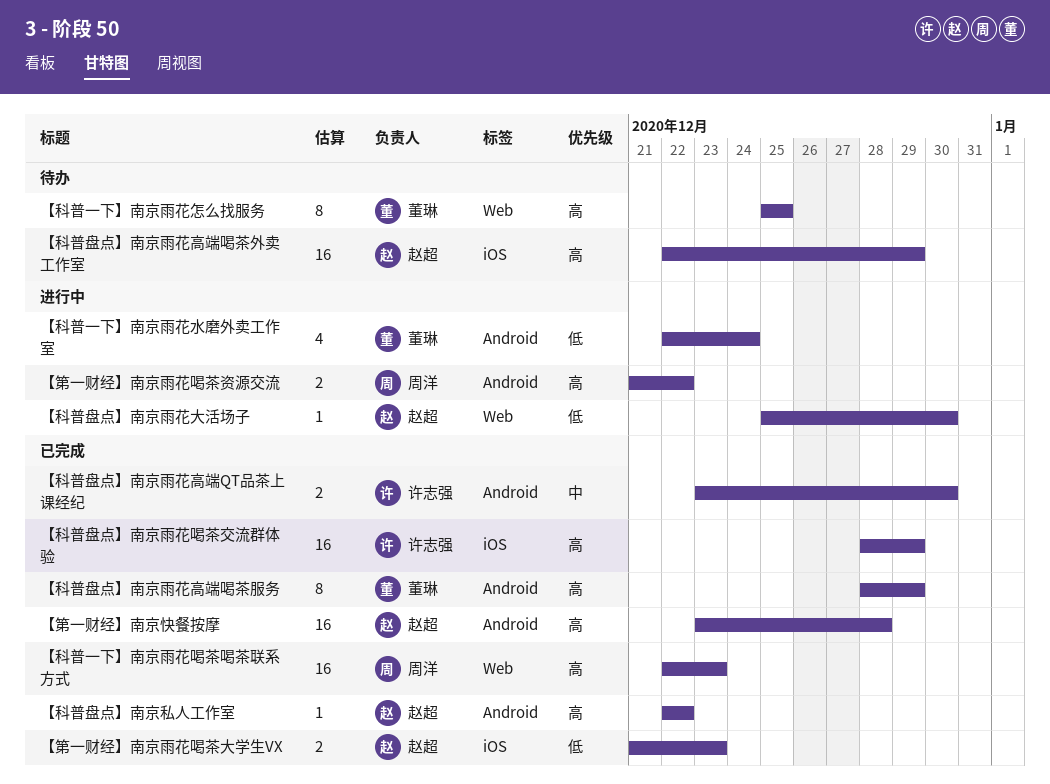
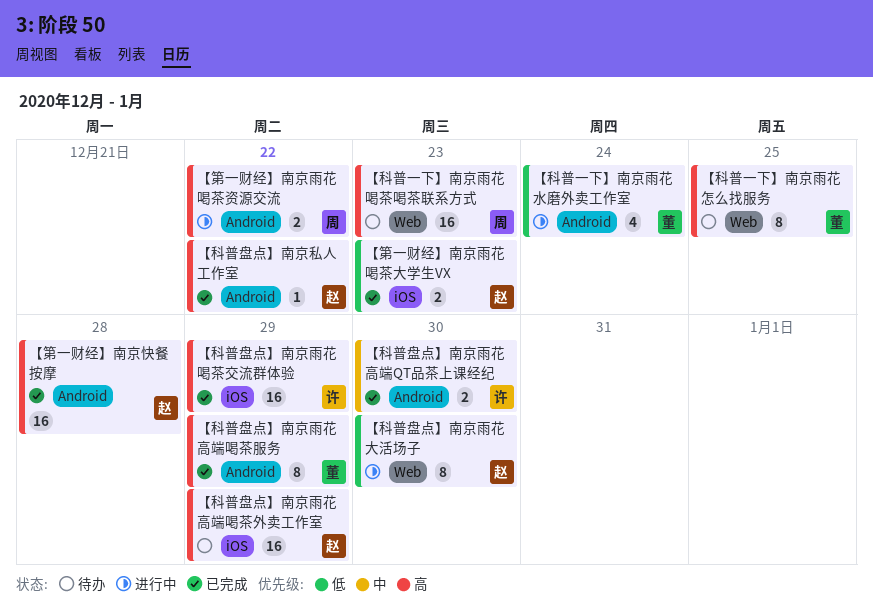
【科普一下】南京雨花喝茶喝茶联系方式, status: 已完成 -> 待办
【科普盘点】南京雨花大活场子, estimate: 1 -> 8

